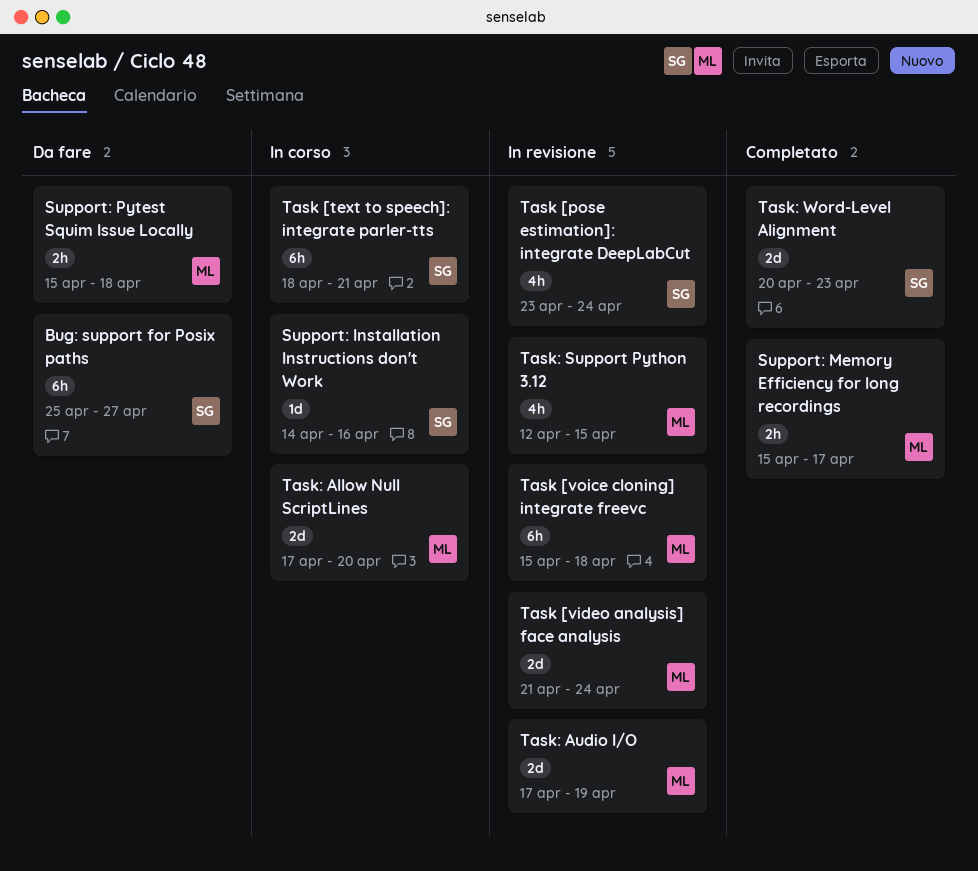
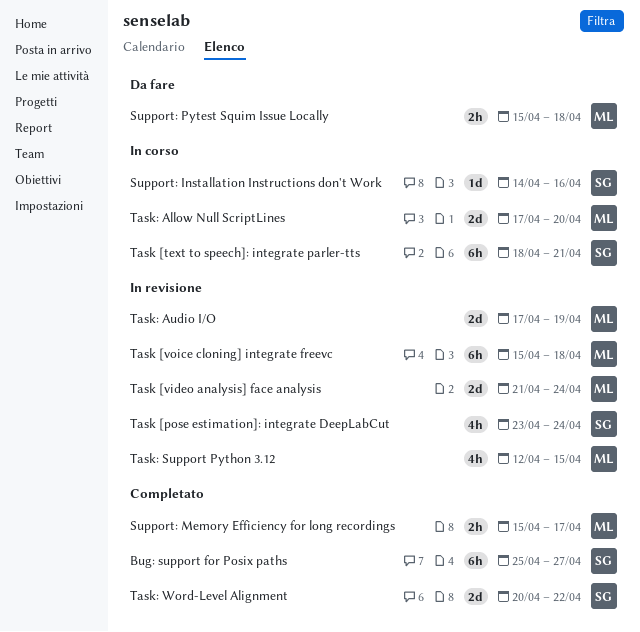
Bug: support for Posix paths, status: Da fare -> Completato
Task: Word-Level Alignment, due: Apr 23 -> Apr 22

